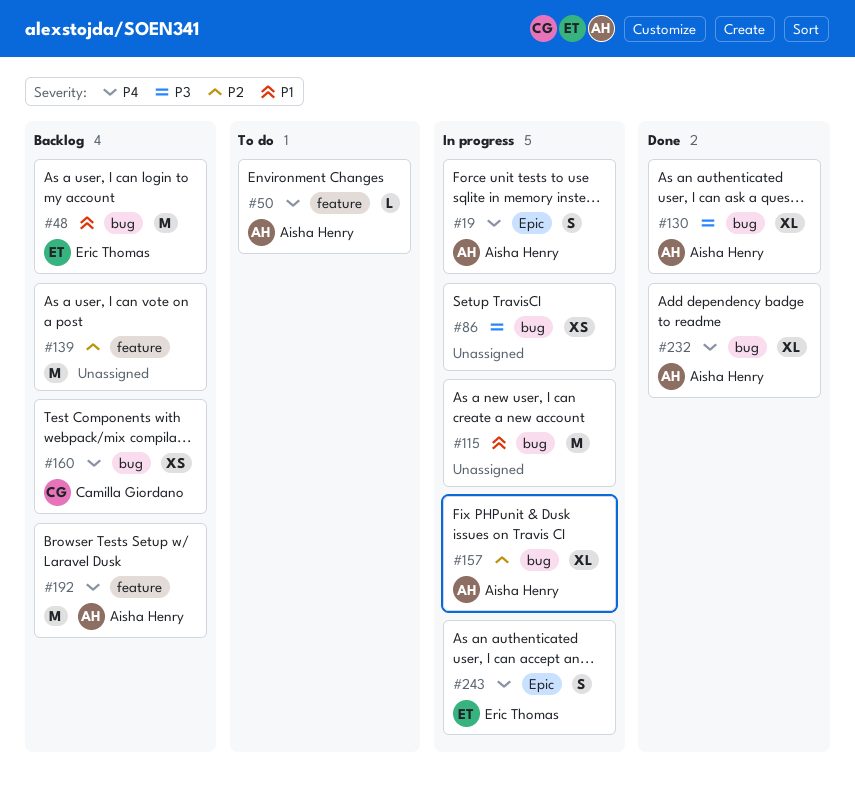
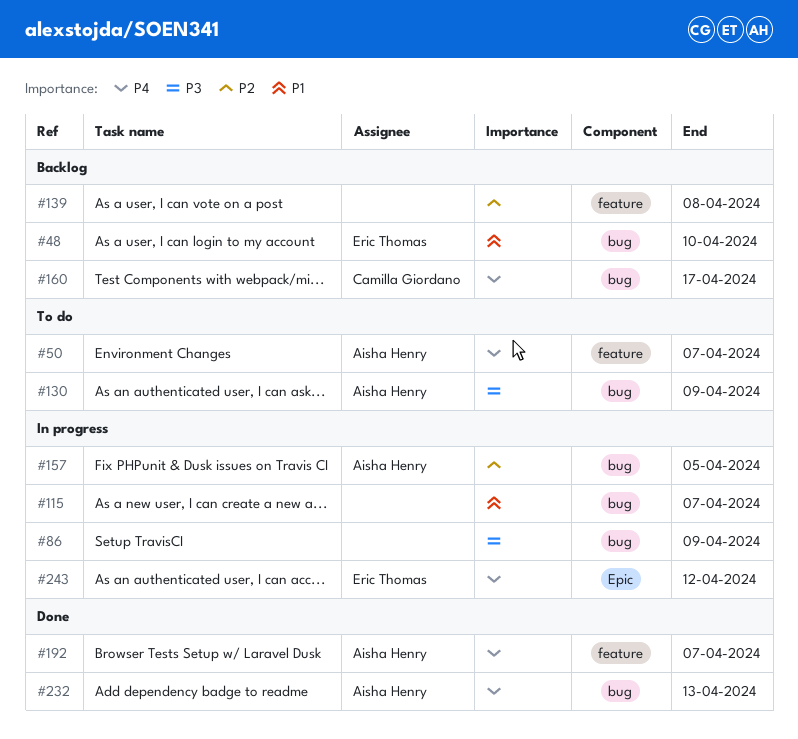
#19: present -> none
#130, status: Done -> To do
#192, status: Backlog -> Done

